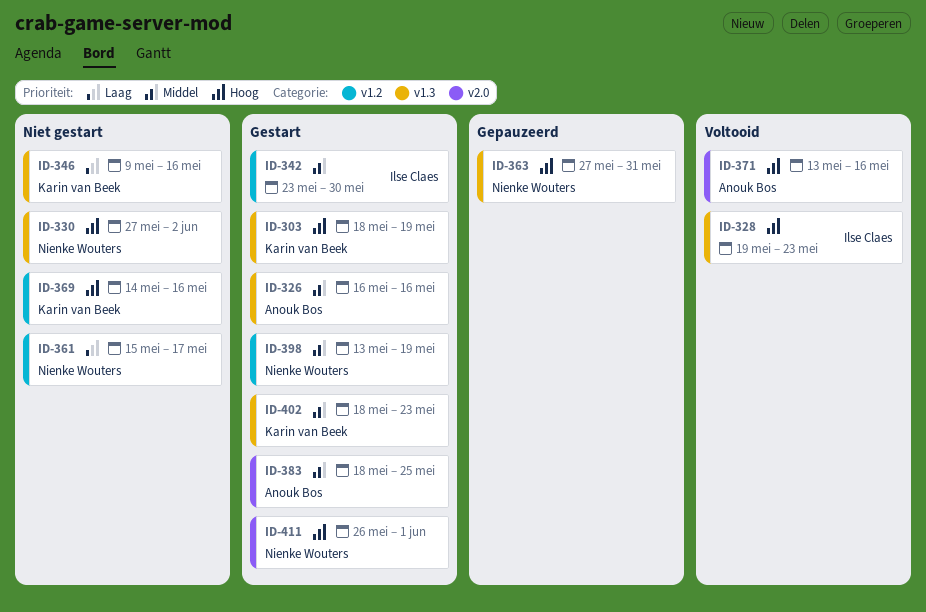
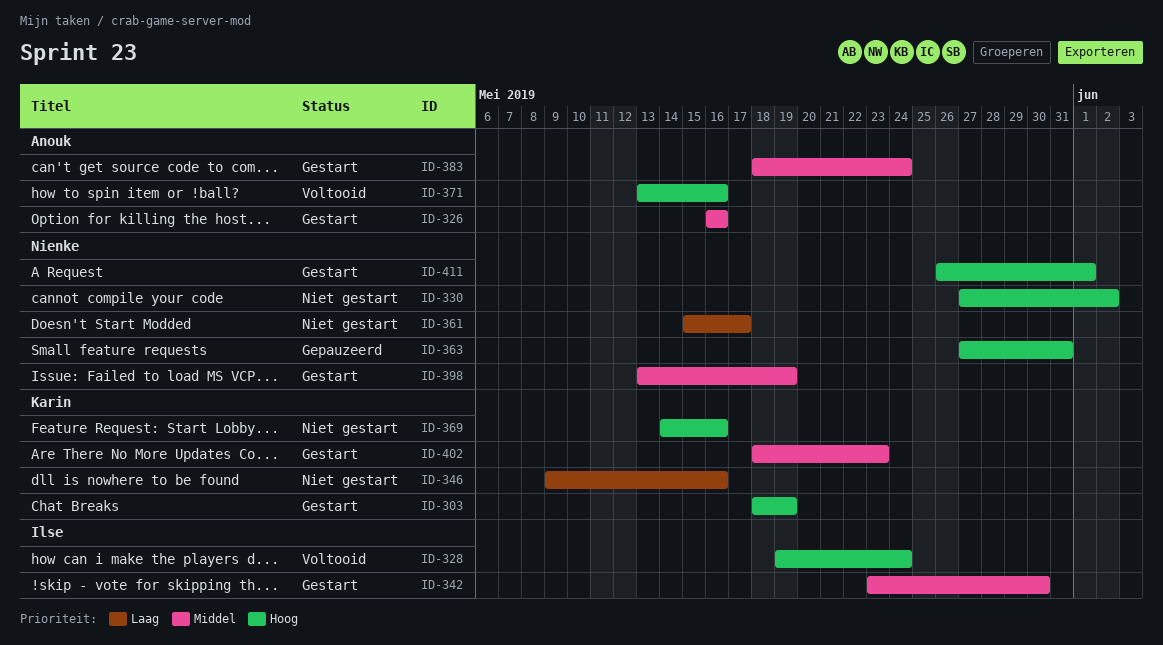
ID-328, due: May 23 -> May 24
ID-383, due: May 25 -> May 24

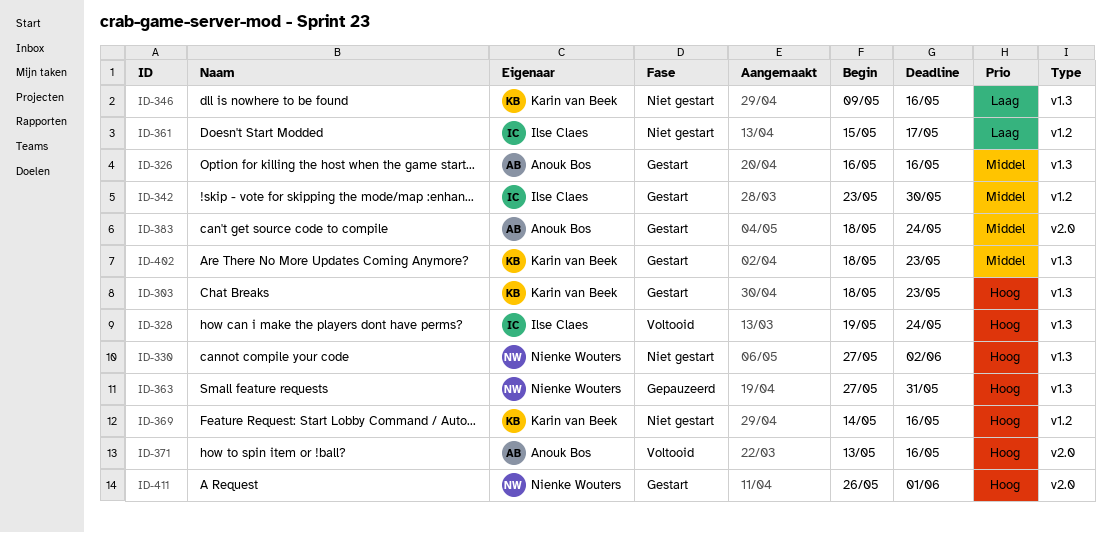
ID-303, due: May 19 -> May 23
ID-361, owner: Nienke Wouters -> Ilse Claes
ID-398: present -> none

